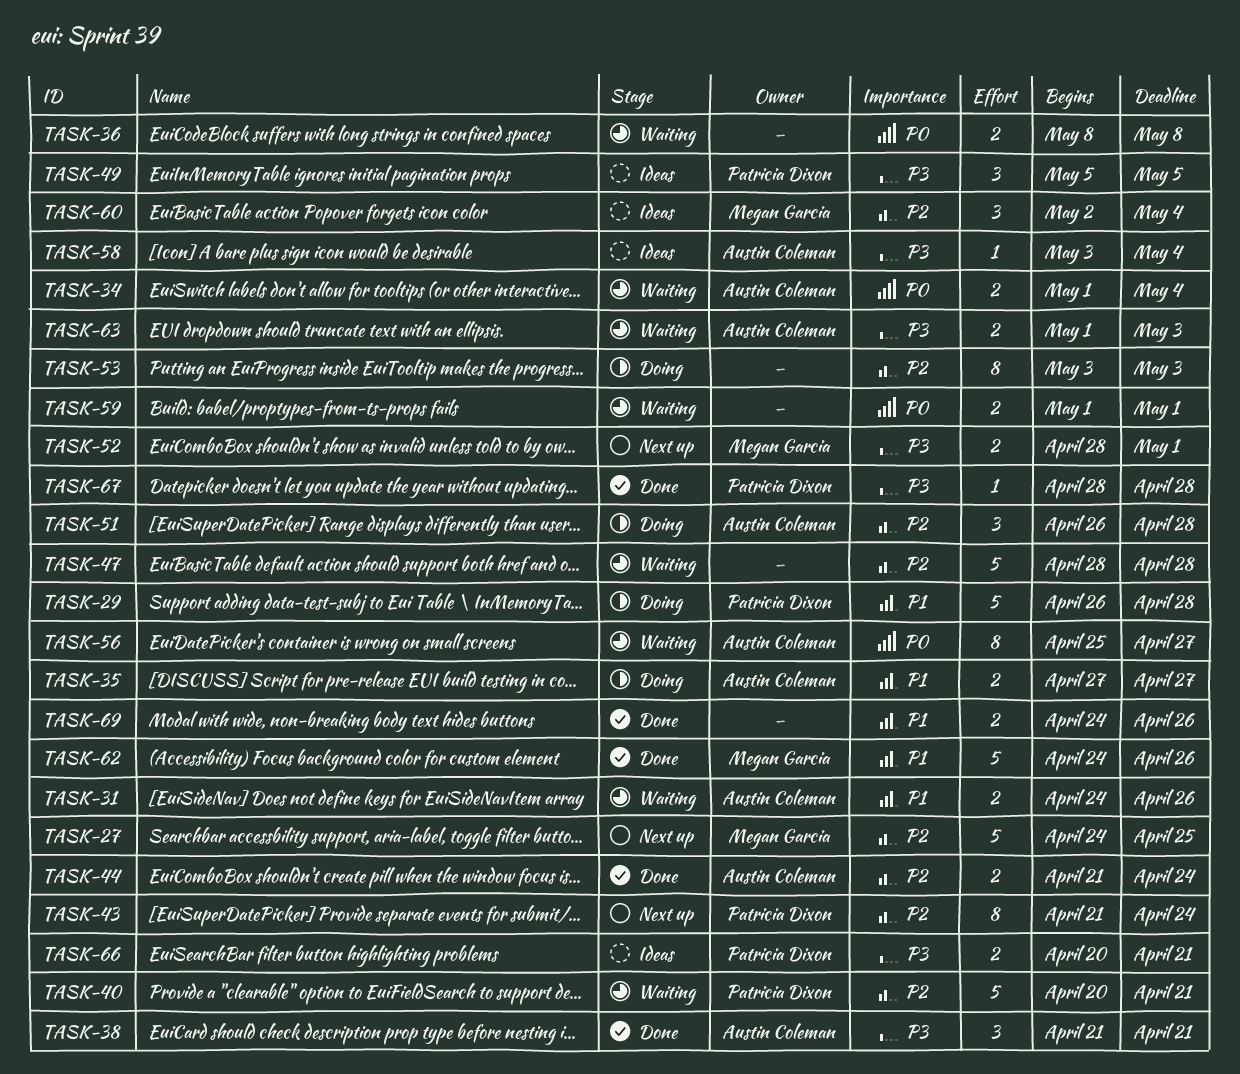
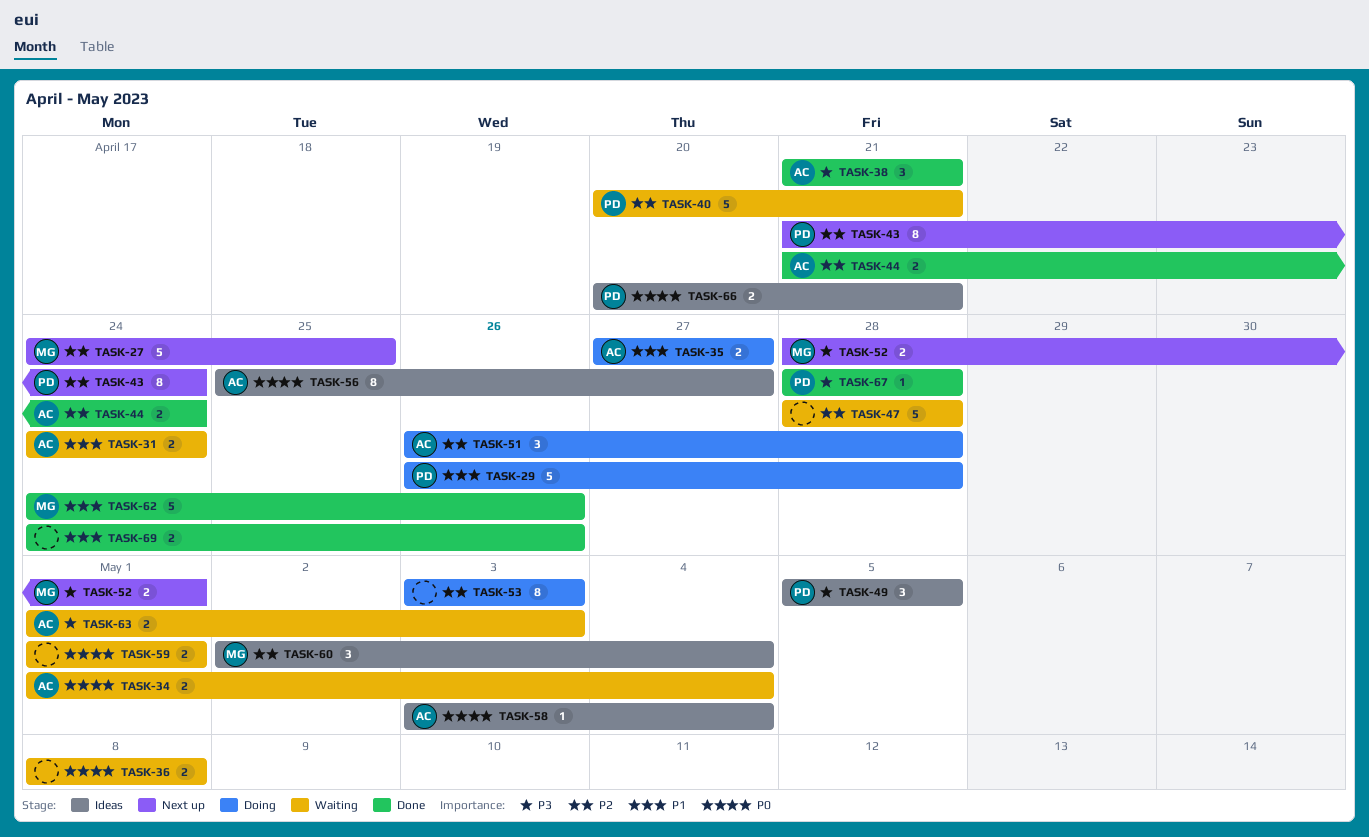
TASK-31, due: Apr 26 -> Apr 24
TASK-56, status: Waiting -> Ideas
TASK-58, priority: P3 -> P0
TASK-66, priority: P3 -> P0

